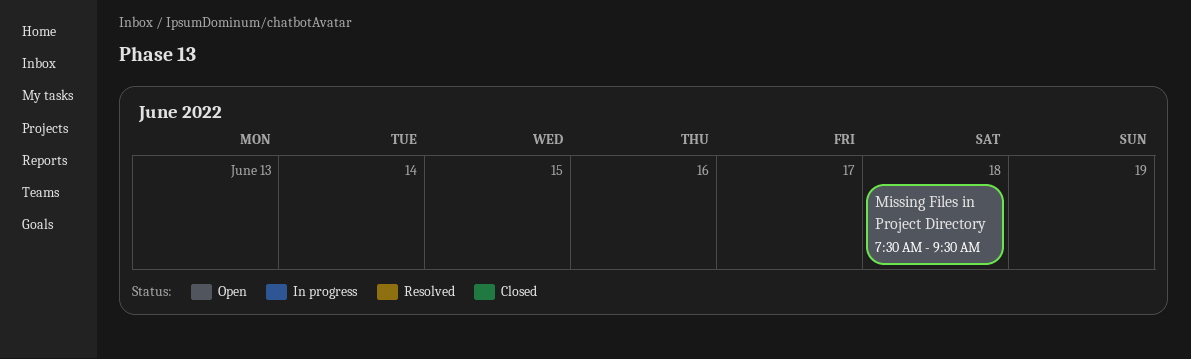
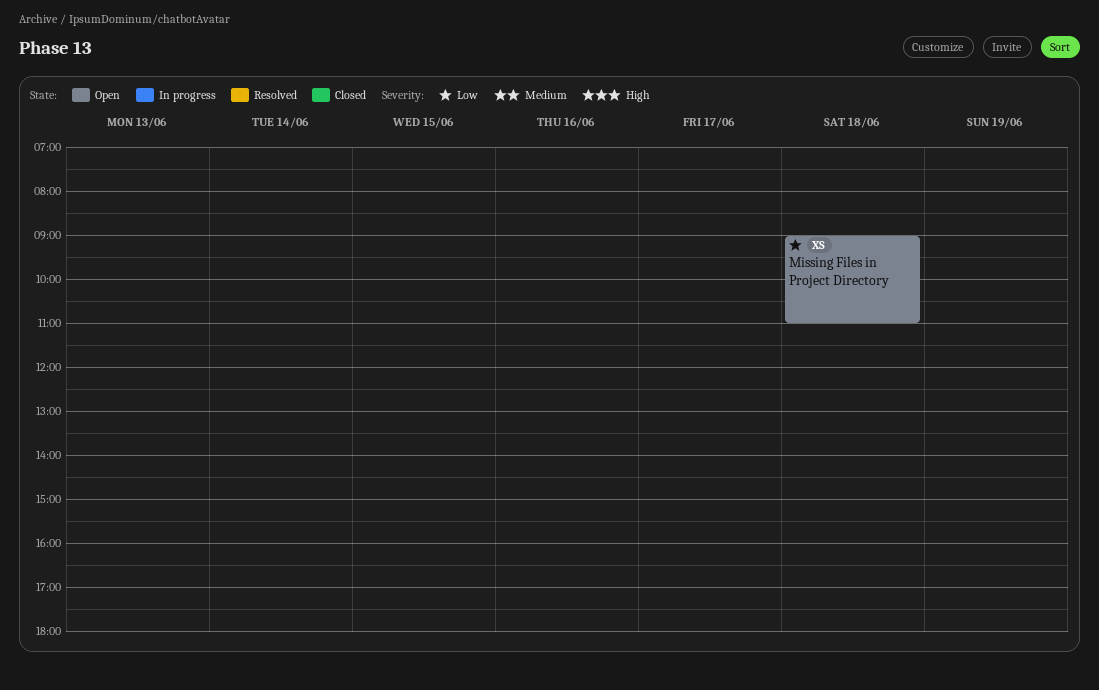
Missing Files in Project Directory, begins: 07:30 -> 09:00
Missing Files in Project Directory, ends: 09:30 -> 11:00

